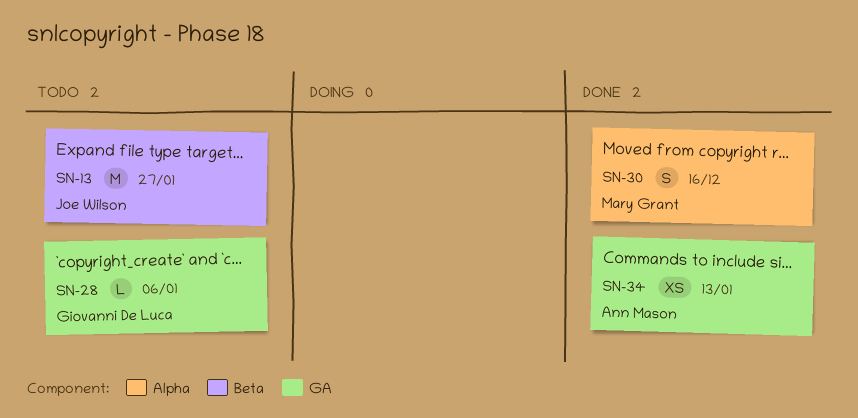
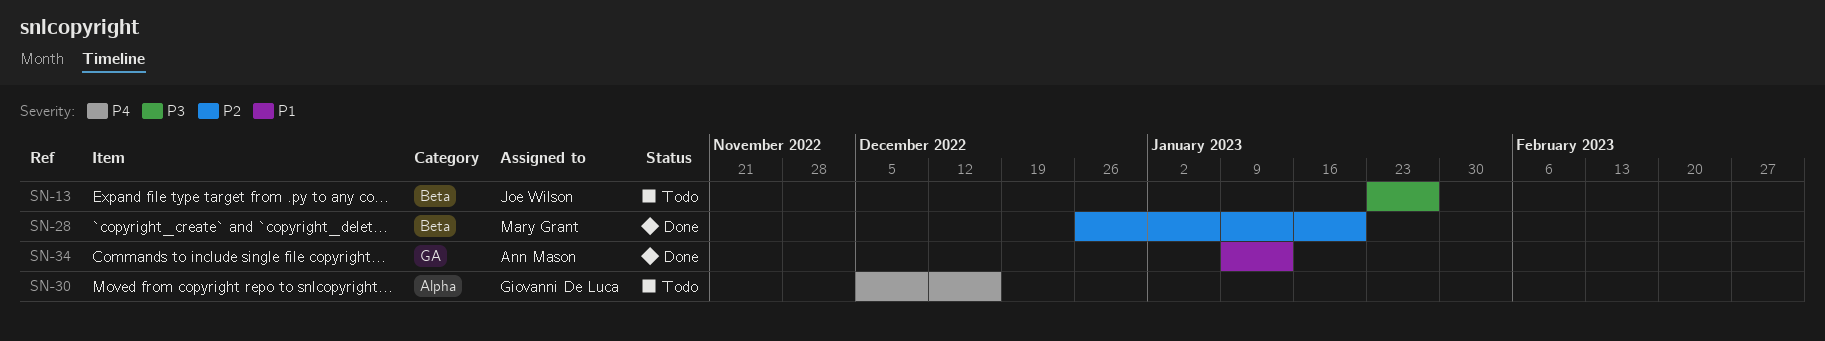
SN-28, status: Todo -> Done
SN-28, owner: Giovanni De Luca -> Mary Grant
SN-28, label: GA -> Beta
SN-28, due: Jan 6 -> Jan 20
SN-30, status: Done -> Todo
SN-30, owner: Mary Grant -> Giovanni De Luca

